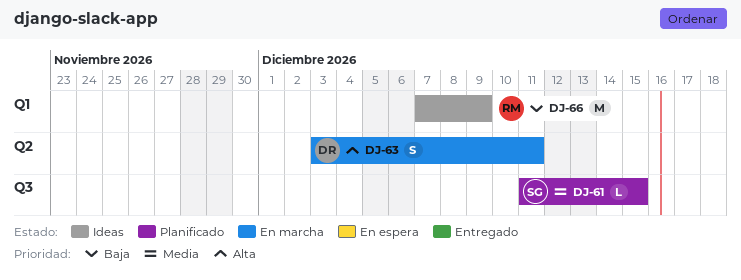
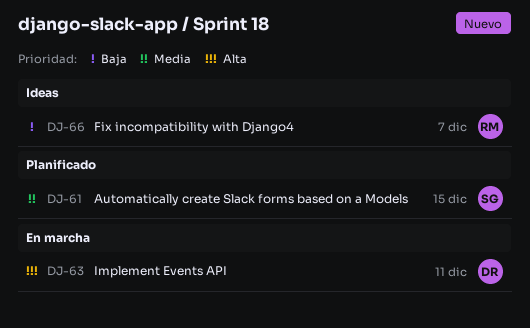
DJ-66, due: Dec 9 -> Dec 7

